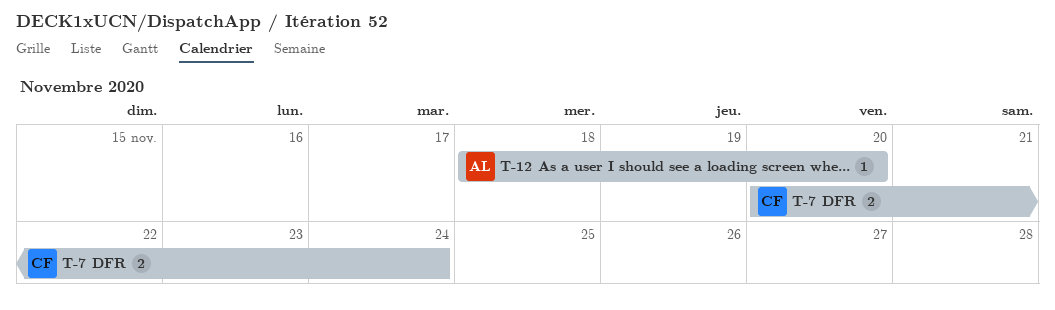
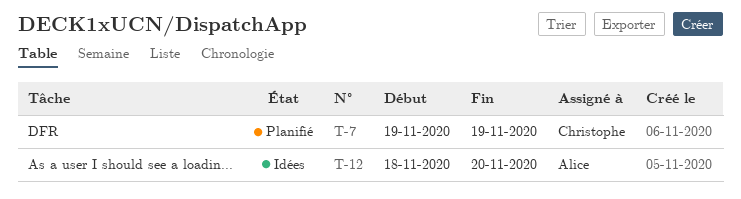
T-7, start: Nov 20 -> Nov 19
T-7, due: Nov 24 -> Nov 19

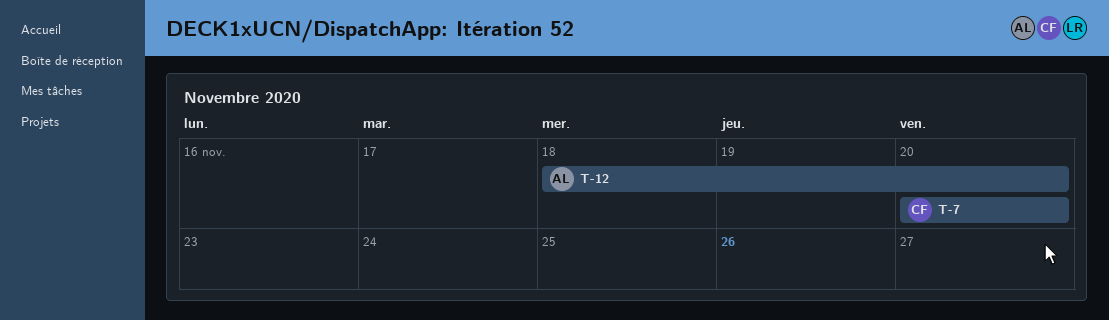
T-7, start: Nov 19 -> Nov 20
T-7, due: Nov 19 -> Nov 20

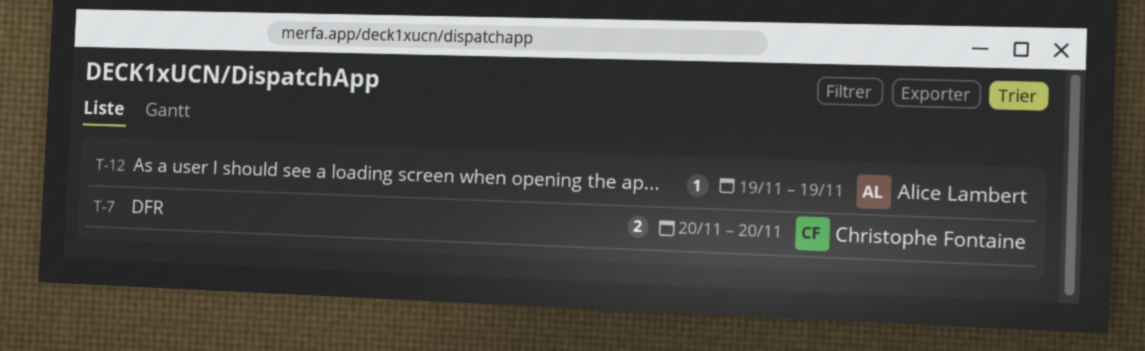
T-12, start: Nov 18 -> Nov 19
T-12, due: Nov 20 -> Nov 19

